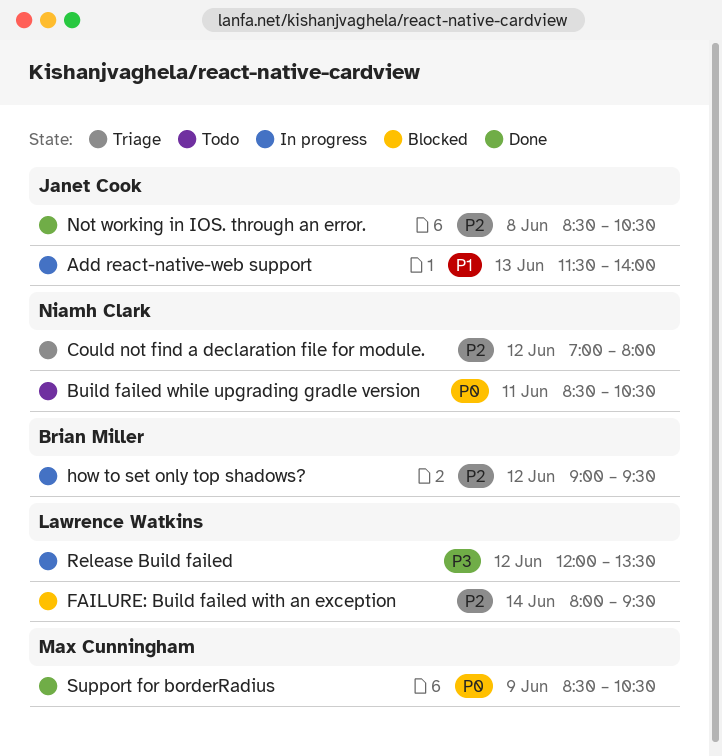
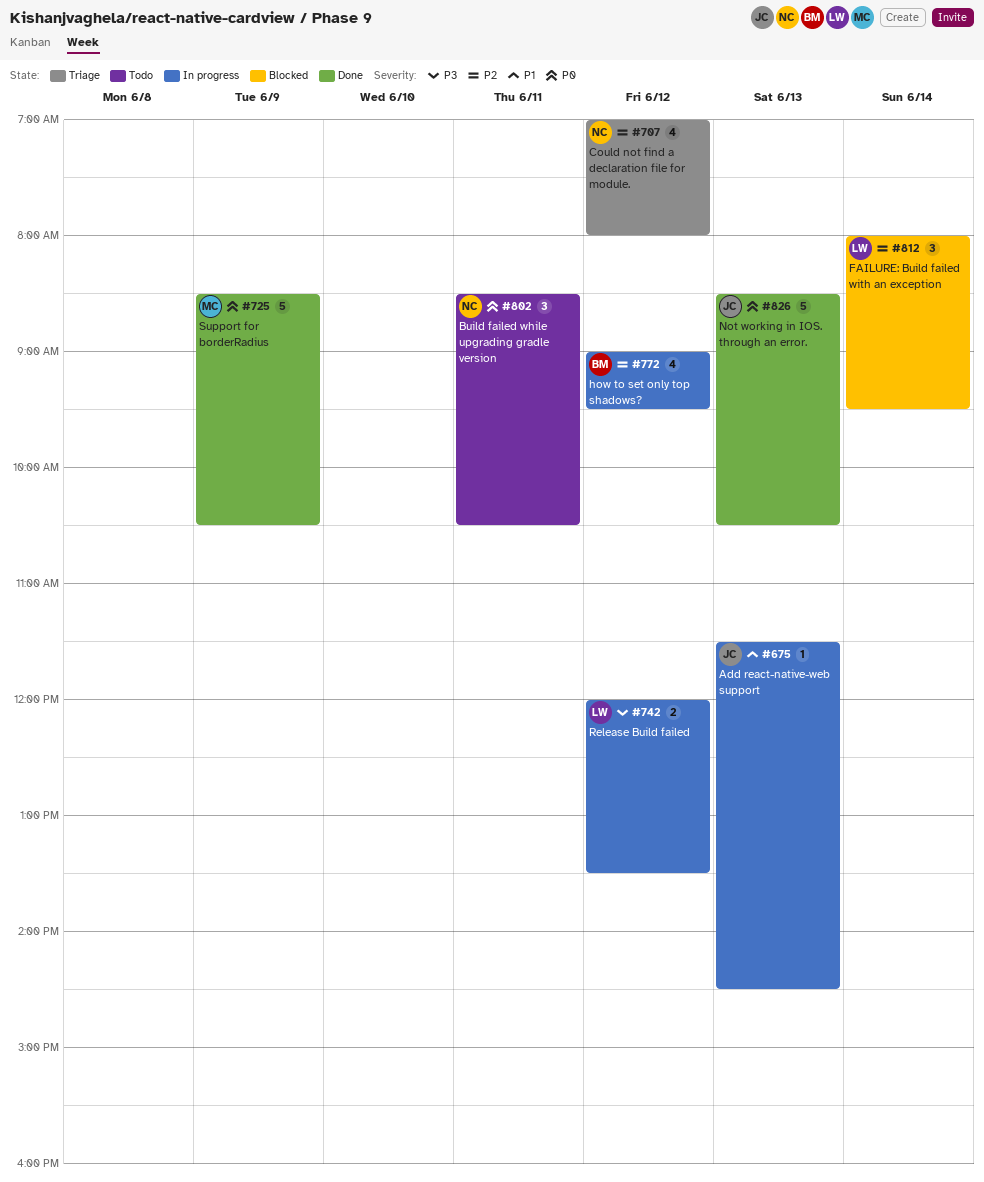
Add react-native-web support, ends: 14:00 -> 14:30
Not working in IOS. through an error., priority: P2 -> P0
Not working in IOS. through an error., day: Jun 8 -> Jun 13

